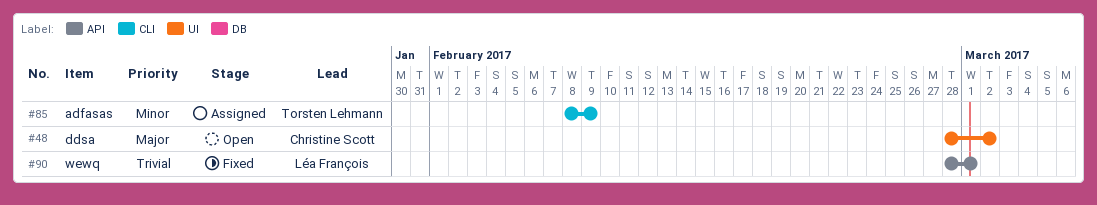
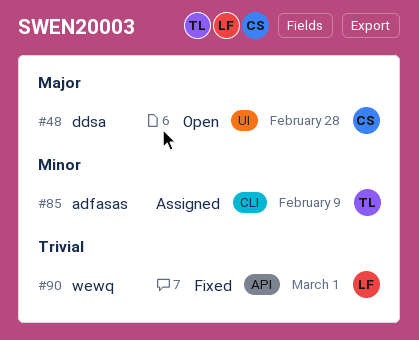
#48, due: Mar 2 -> Feb 28

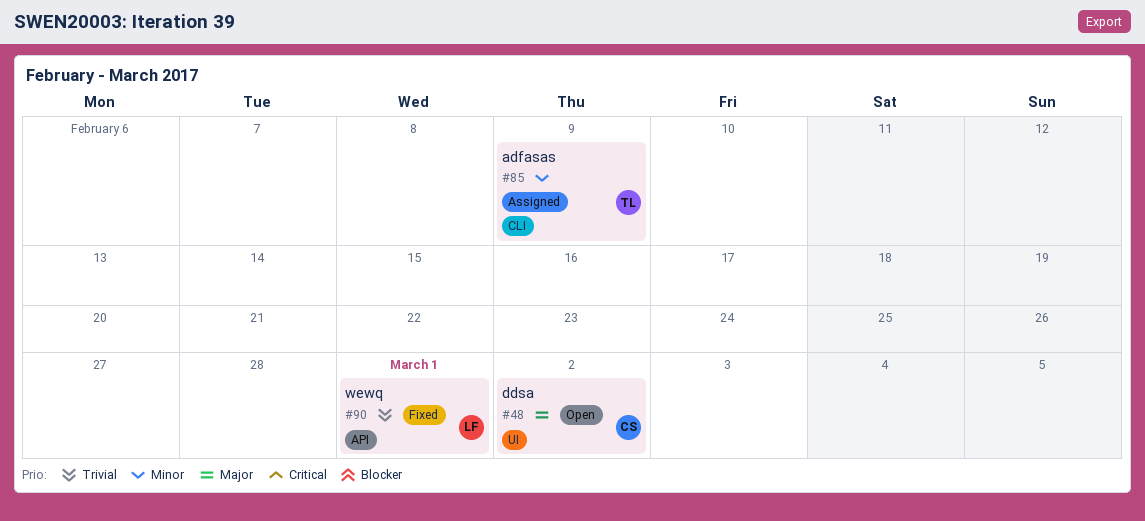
#48, due: Feb 28 -> Mar 2

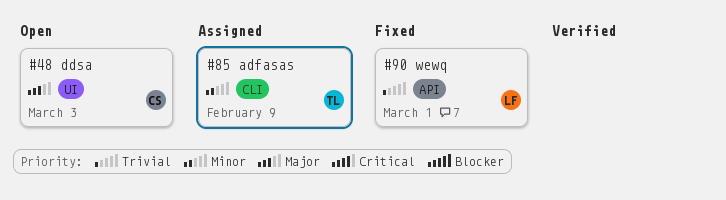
#48, due: Mar 2 -> Mar 3

